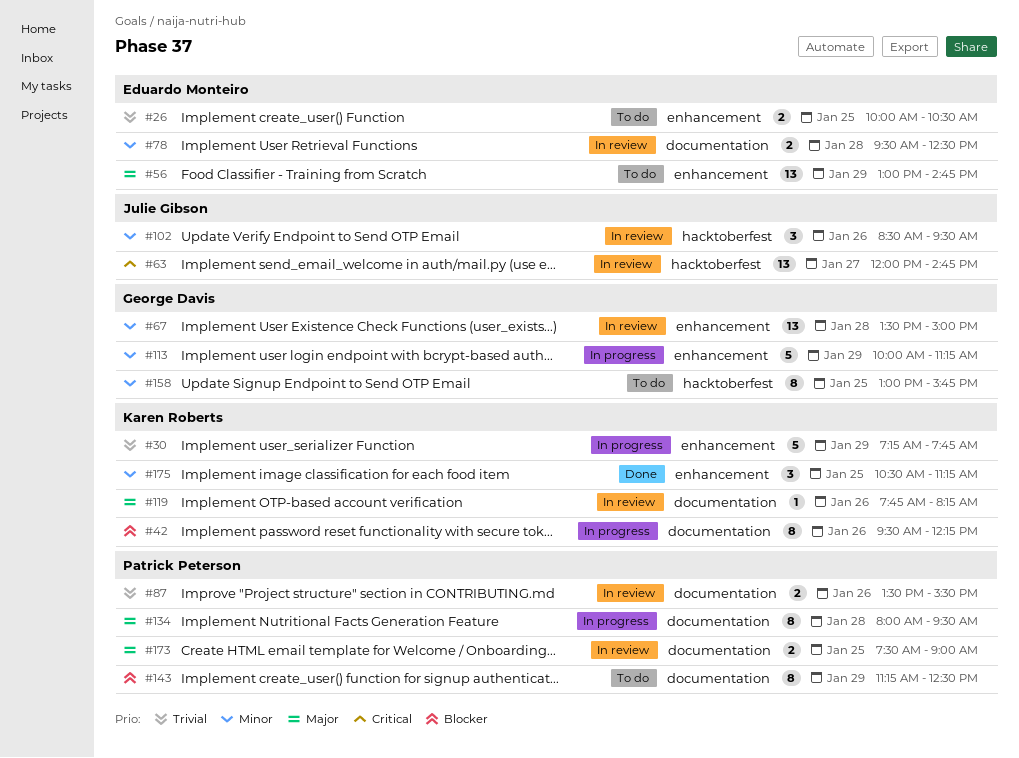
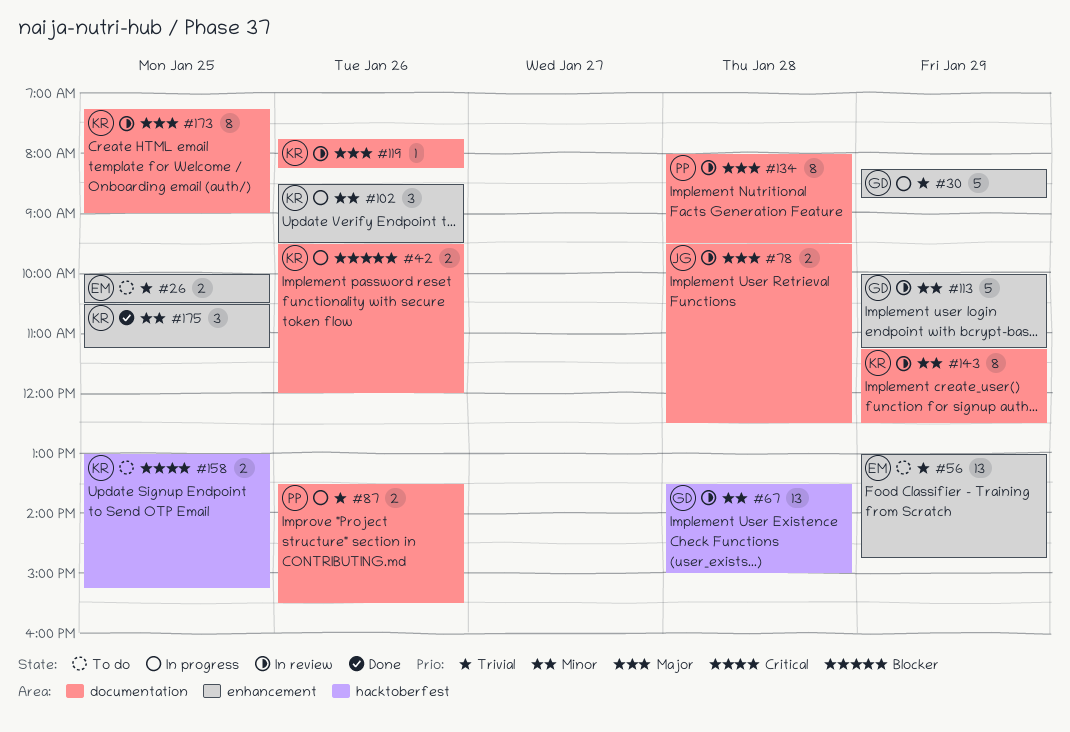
#30, owner: Karen Roberts -> George Davis
#30, begins: 07:15 -> 08:15
#30, ends: 07:45 -> 08:45
#42, estimate: 8 -> 2
#42, ends: 12:15 -> 12:00
#56, priority: Major -> Trivial
#63: present -> none
#67, label: enhancement -> hacktoberfest
#78, owner: Eduardo Monteiro -> Julie Gibson
#78, priority: Minor -> Major
#87, status: In review -> In progress
#102, status: In review -> In progress
#102, owner: Julie Gibson -> Karen Roberts
#102, label: hacktoberfest -> enhancement
#113, status: In progress -> In review
#134, status: In progress -> In review
#143, status: To do -> In review
#143, owner: Patrick Peterson -> Karen Roberts
#143, priority: Blocker -> Minor
#158, owner: George Davis -> Karen Roberts
#158, priority: Minor -> Critical
#158, estimate: 8 -> 2
#158, ends: 15:45 -> 15:15
#173, owner: Patrick Peterson -> Karen Roberts
#173, estimate: 2 -> 8
#173, begins: 07:30 -> 07:15

